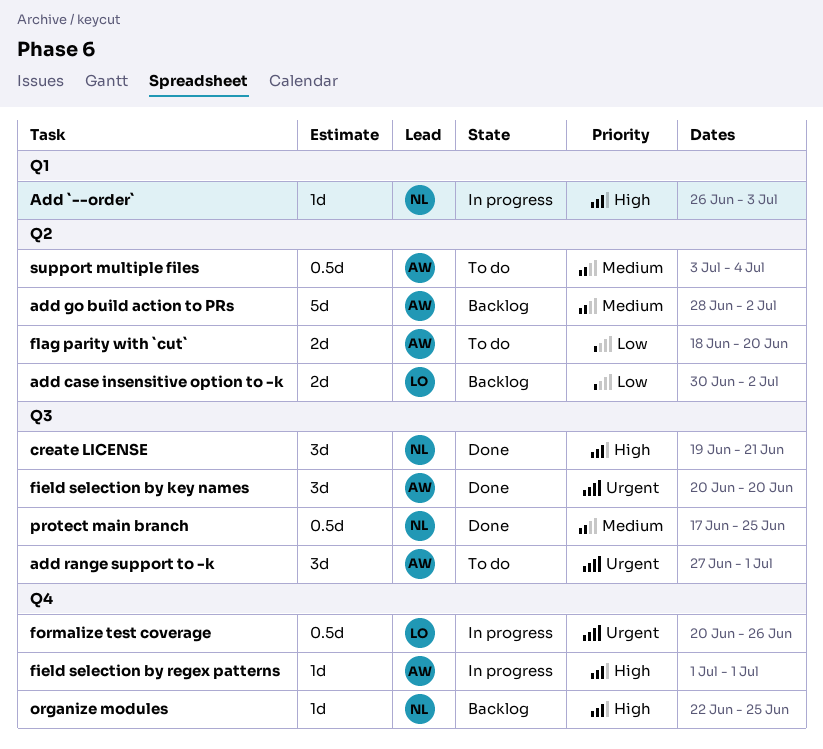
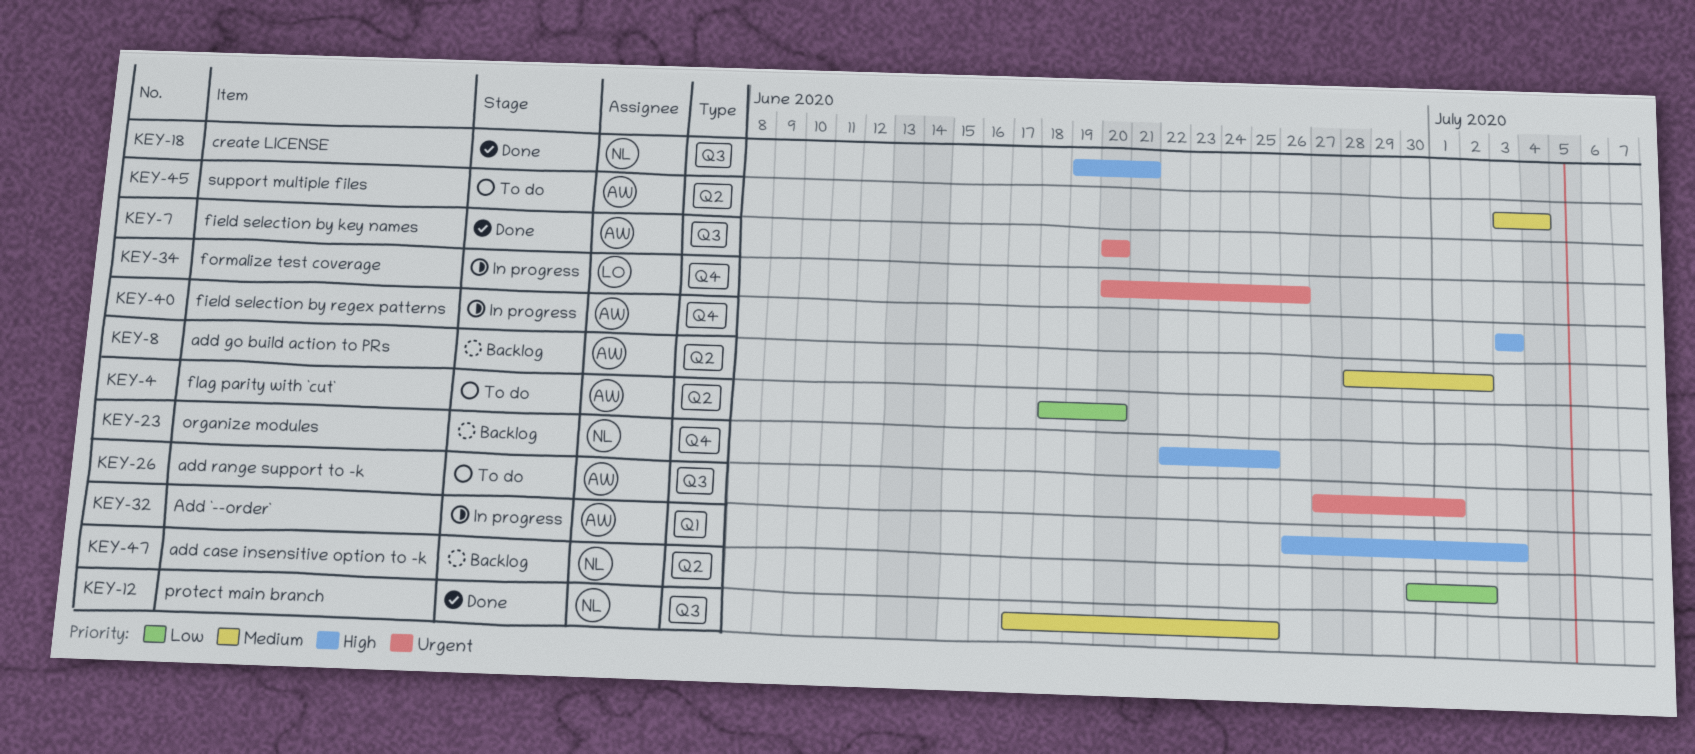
Add `--order`, owner: NL -> AW
add case insensitive option to -k, owner: LO -> NL
field selection by regex patterns, start: Jul 1 -> Jul 3
field selection by regex patterns, due: Jul 1 -> Jul 3

